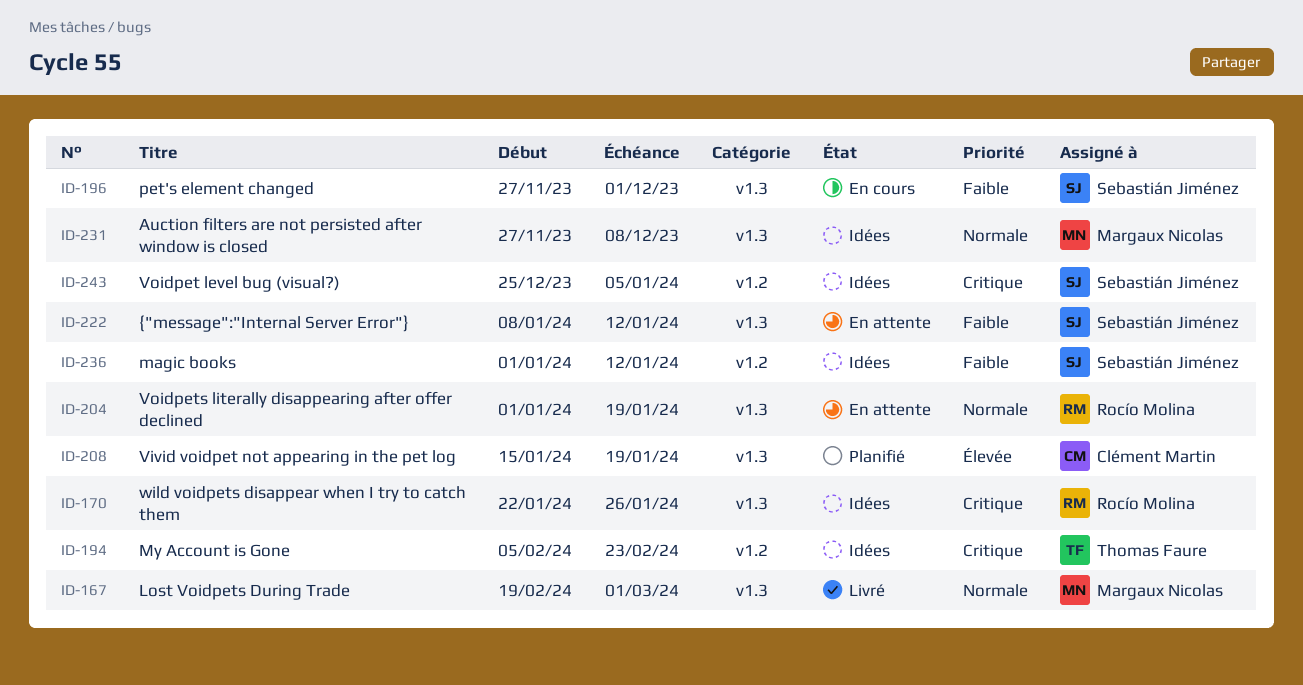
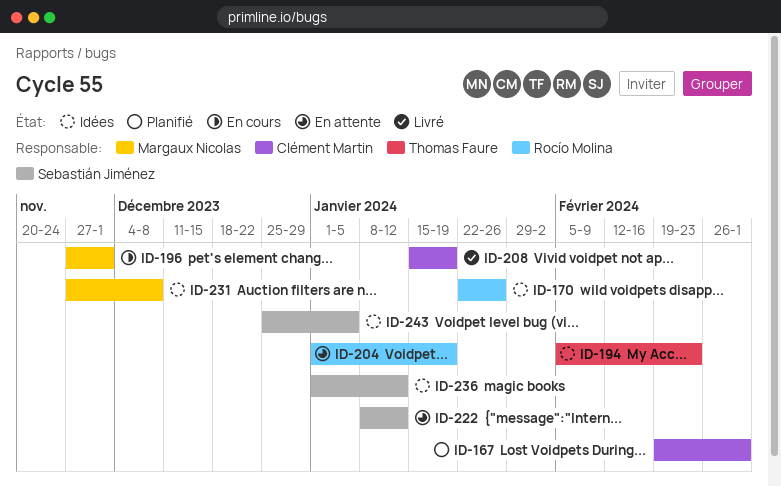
ID-167, status: Livré -> Planifié
ID-167, owner: Margaux Nicolas -> Clément Martin
ID-196, owner: Sebastián Jiménez -> Margaux Nicolas
ID-208, status: Planifié -> Livré

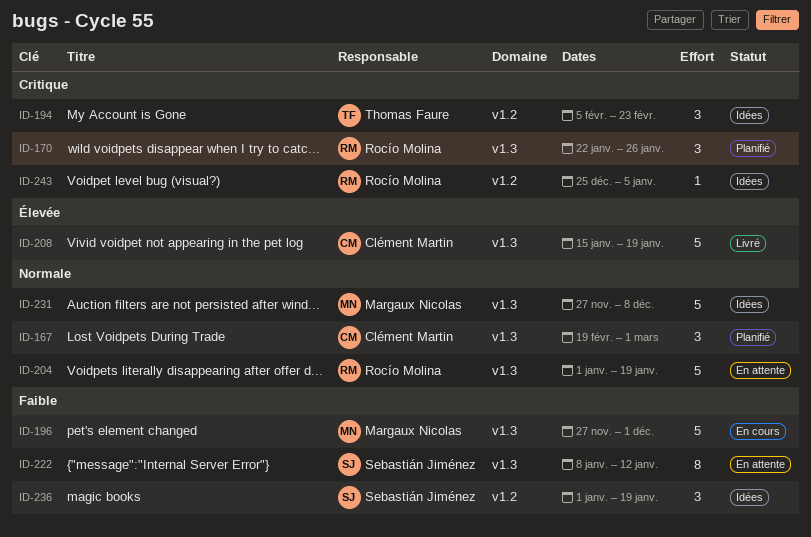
ID-170, status: Idées -> Planifié
ID-236, due: Jan 12 -> Jan 19
ID-243, owner: Sebastián Jiménez -> Rocío Molina

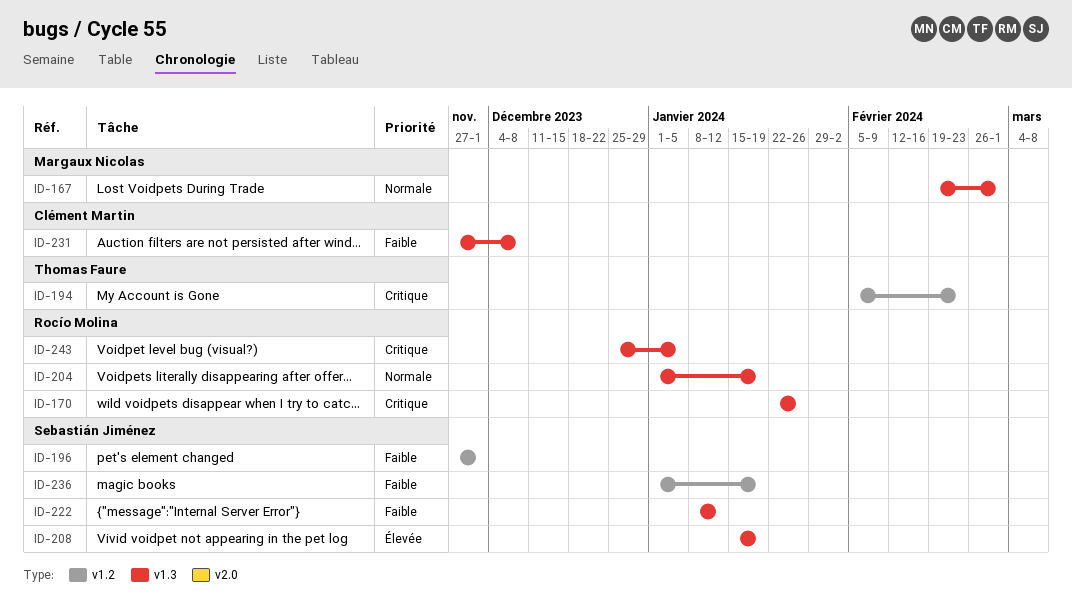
ID-167, owner: Clément Martin -> Margaux Nicolas
ID-196, owner: Margaux Nicolas -> Sebastián Jiménez
ID-196, label: v1.3 -> v1.2
ID-208, owner: Clément Martin -> Sebastián Jiménez
ID-231, owner: Margaux Nicolas -> Clément Martin
ID-231, priority: Normale -> Faible
ID-243, label: v1.2 -> v1.3

